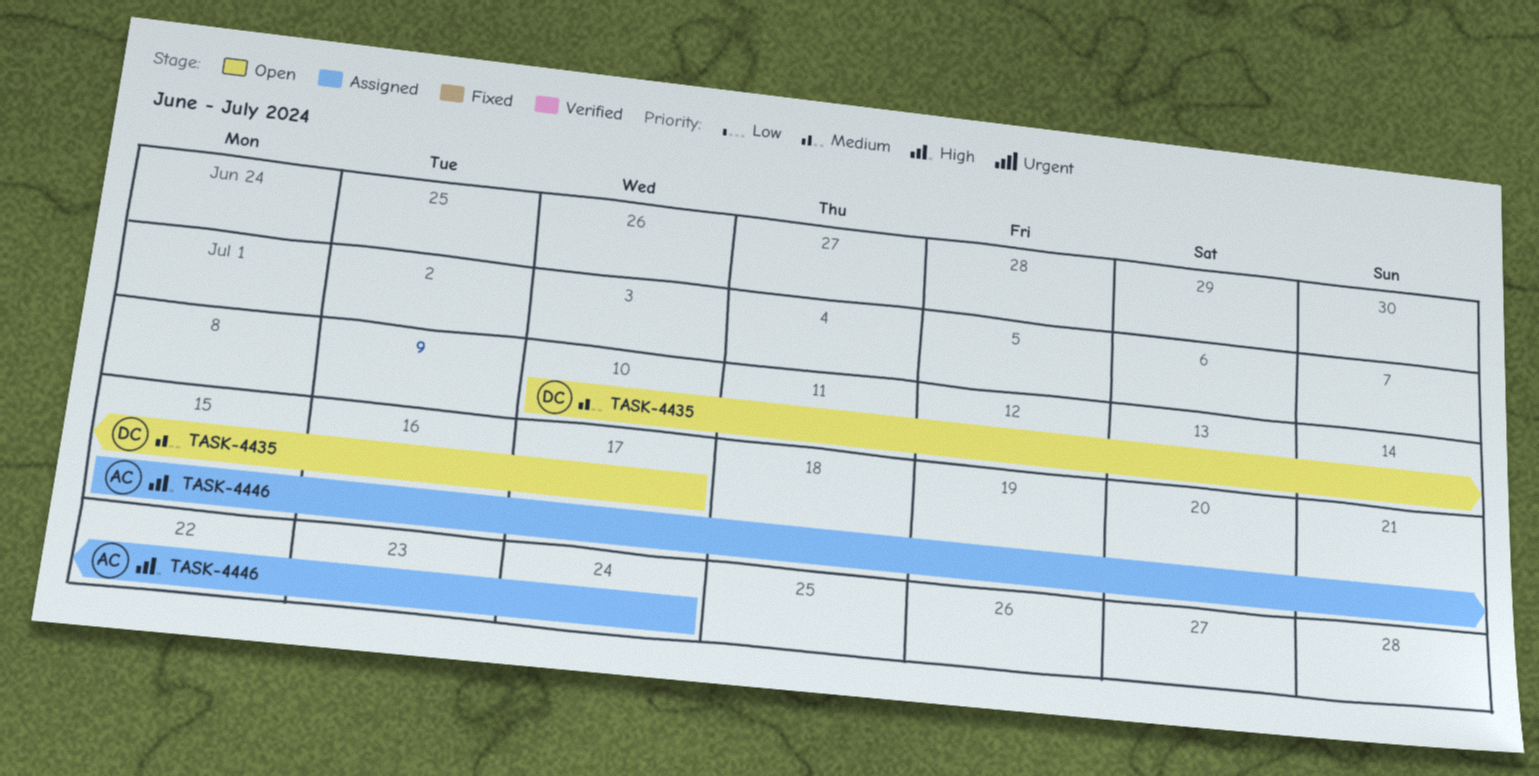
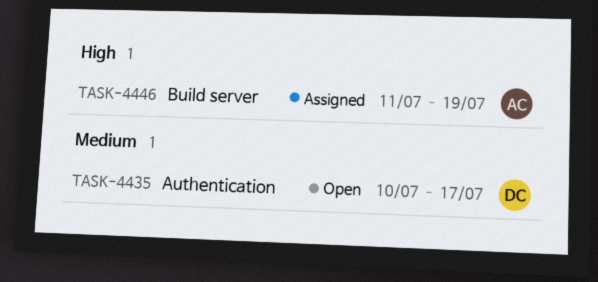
TASK-4446, start: Jul 15 -> Jul 11
TASK-4446, due: Jul 24 -> Jul 19

